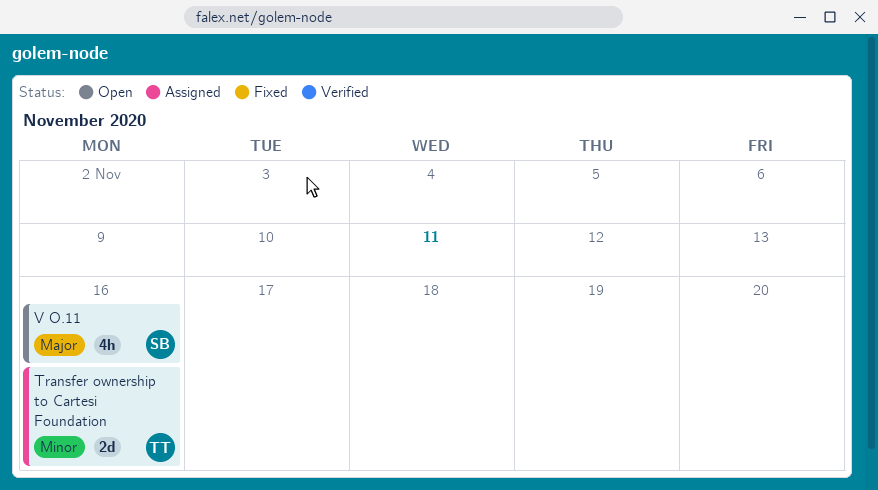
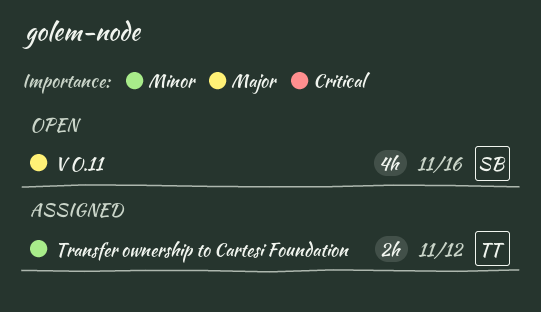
Transfer ownership to Cartesi Foundation, estimate: 2d -> 2h
Transfer ownership to Cartesi Foundation, due: Nov 16 -> Nov 12

